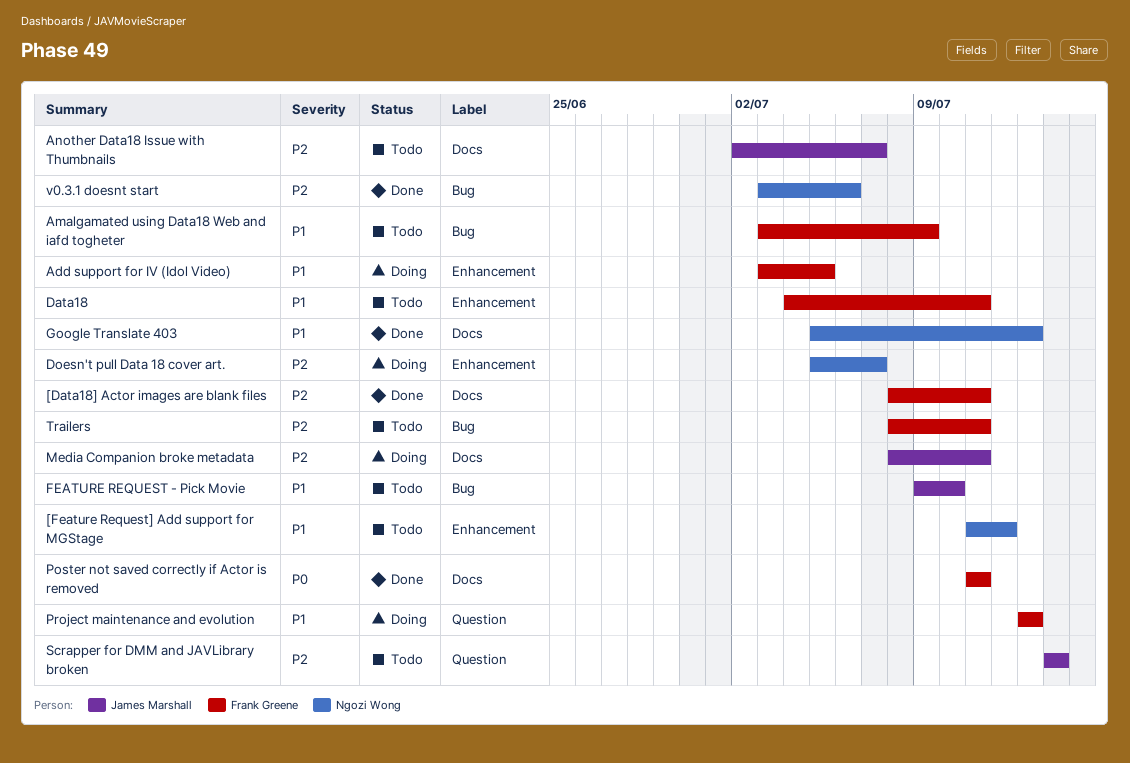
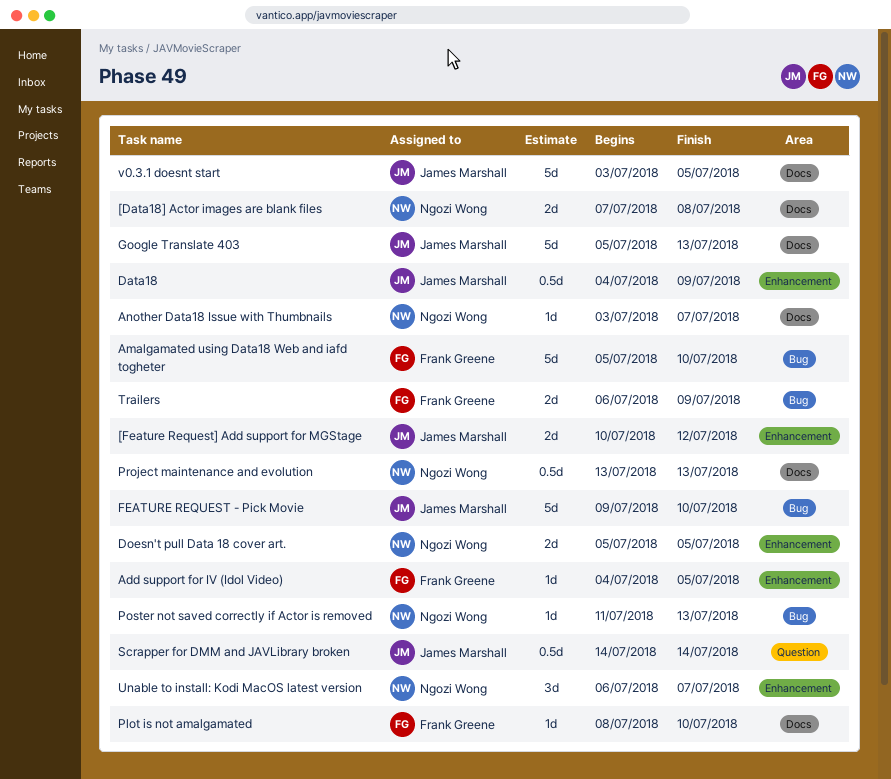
[Data18] Actor images are blank files, owner: Frank Greene -> Ngozi Wong
[Data18] Actor images are blank files, start: Jul 8 -> Jul 7
[Data18] Actor images are blank files, due: Jul 11 -> Jul 8
[Feature Request] Add support for MGStage, owner: Ngozi Wong -> James Marshall
[Feature Request] Add support for MGStage, start: Jul 11 -> Jul 10
Add support for IV (Idol Video), start: Jul 3 -> Jul 4
Amalgamated using Data18 Web and iafd togheter, start: Jul 3 -> Jul 5
Amalgamated using Data18 Web and iafd togheter, due: Jul 9 -> Jul 10
Another Data18 Issue with Thumbnails, owner: James Marshall -> Ngozi Wong
Another Data18 Issue with Thumbnails, start: Jul 2 -> Jul 3
Data18, owner: Frank Greene -> James Marshall
Data18, due: Jul 11 -> Jul 9
Doesn't pull Data 18 cover art., due: Jul 7 -> Jul 5
Google Translate 403, owner: Ngozi Wong -> James Marshall
Media Companion broke metadata: present -> none
Plot is not amalgamated: none -> present
Poster not saved correctly if Actor is removed, owner: Frank Greene -> Ngozi Wong
Poster not saved correctly if Actor is removed, label: Docs -> Bug
Poster not saved correctly if Actor is removed, due: Jul 11 -> Jul 13
Project maintenance and evolution, owner: Frank Greene -> Ngozi Wong
Project maintenance and evolution, label: Question -> Docs
Trailers, start: Jul 8 -> Jul 6
Trailers, due: Jul 11 -> Jul 9
Unable to install: Kodi MacOS latest version: none -> present
v0.3.1 doesnt start, owner: Ngozi Wong -> James Marshall
v0.3.1 doesnt start, label: Bug -> Docs
v0.3.1 doesnt start, due: Jul 6 -> Jul 5

